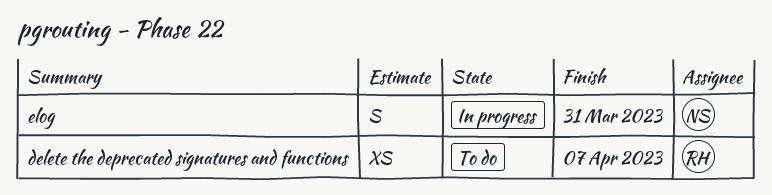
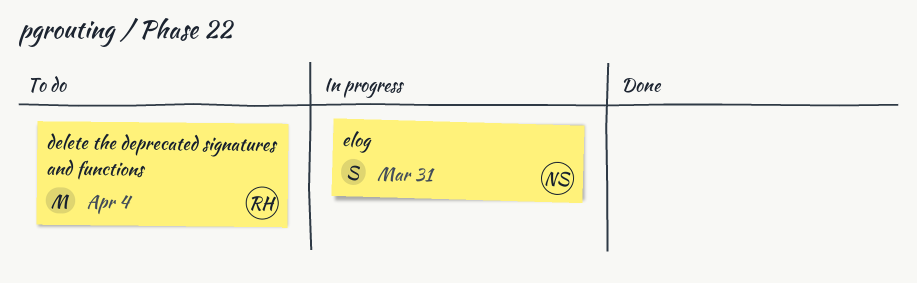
delete the deprecated signatures and functions, estimate: XS -> M
delete the deprecated signatures and functions, due: Apr 7 -> Apr 4

